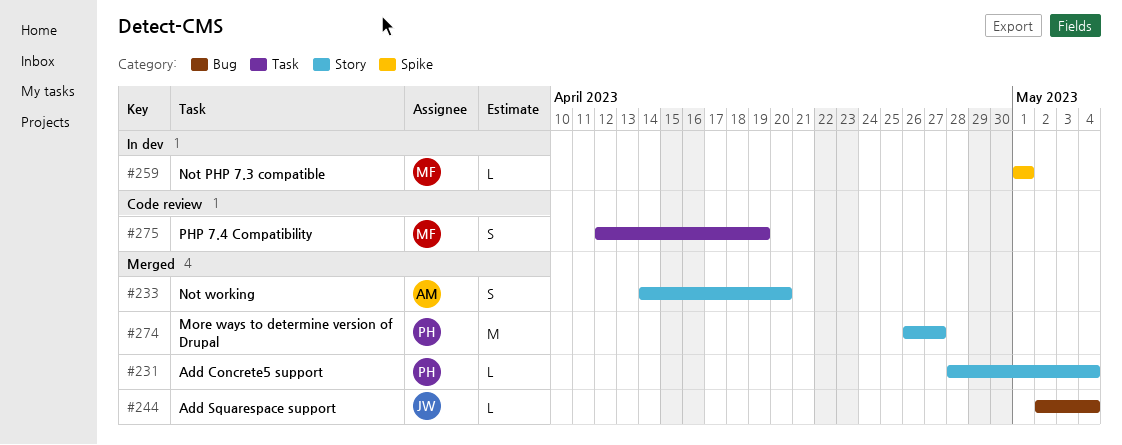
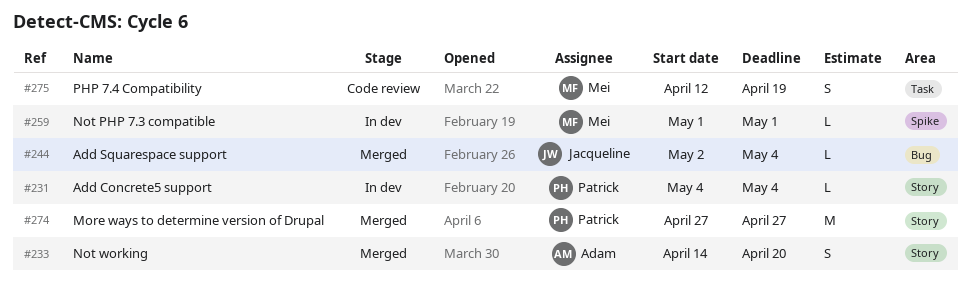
#231, status: Merged -> In dev
#231, start: Apr 28 -> May 4
#274, start: Apr 26 -> Apr 27

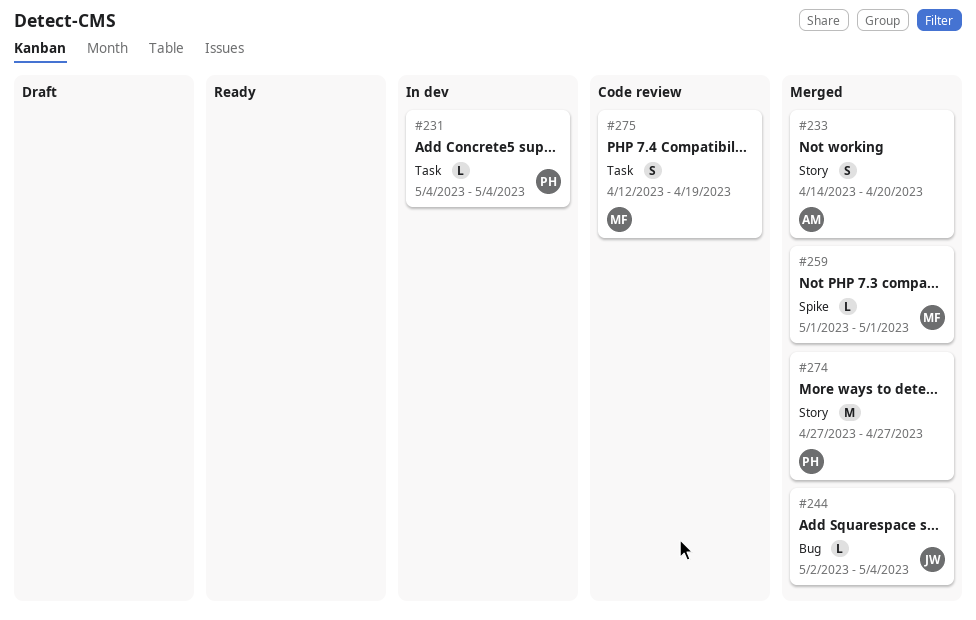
#231, label: Story -> Task
#259, status: In dev -> Merged

